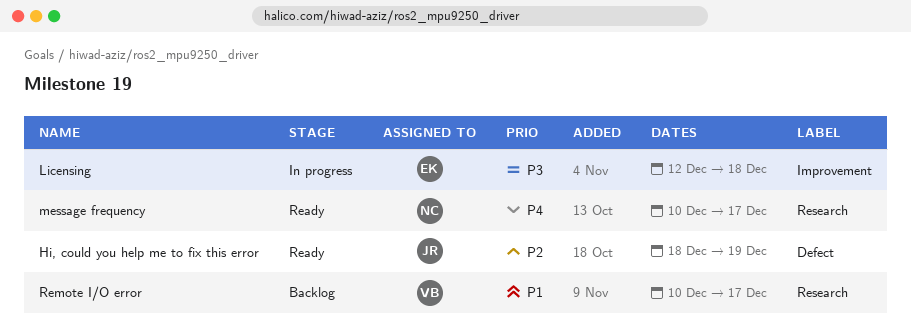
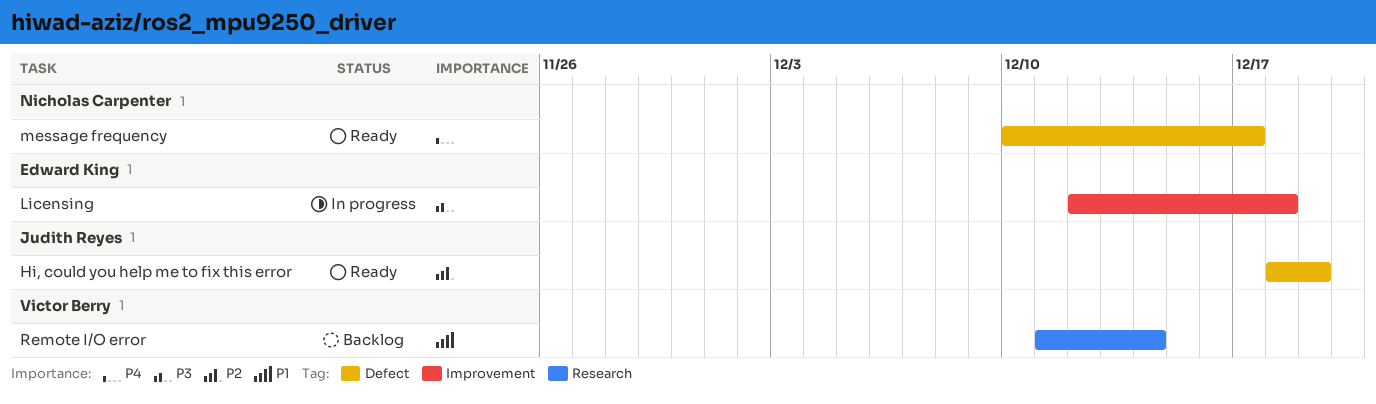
message frequency, label: Research -> Defect
Remote I/O error, start: Dec 10 -> Dec 11
Remote I/O error, due: Dec 17 -> Dec 14

